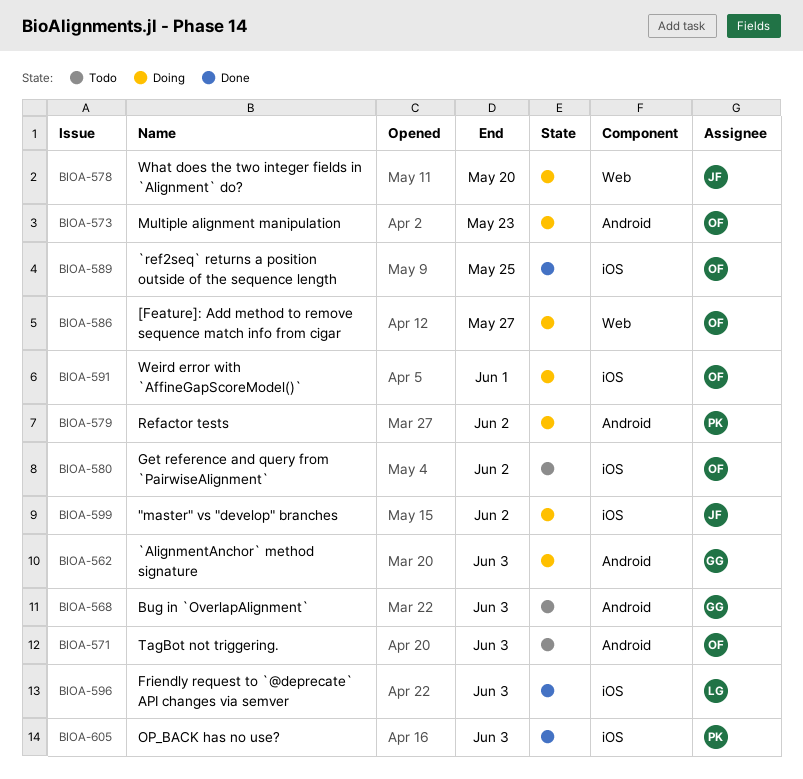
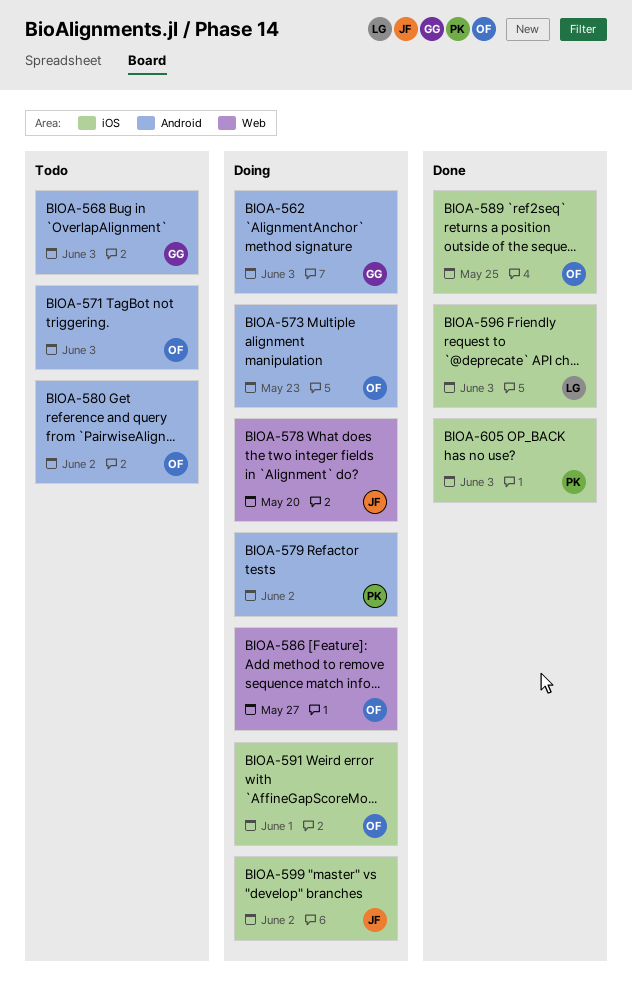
BIOA-580, label: iOS -> Android

